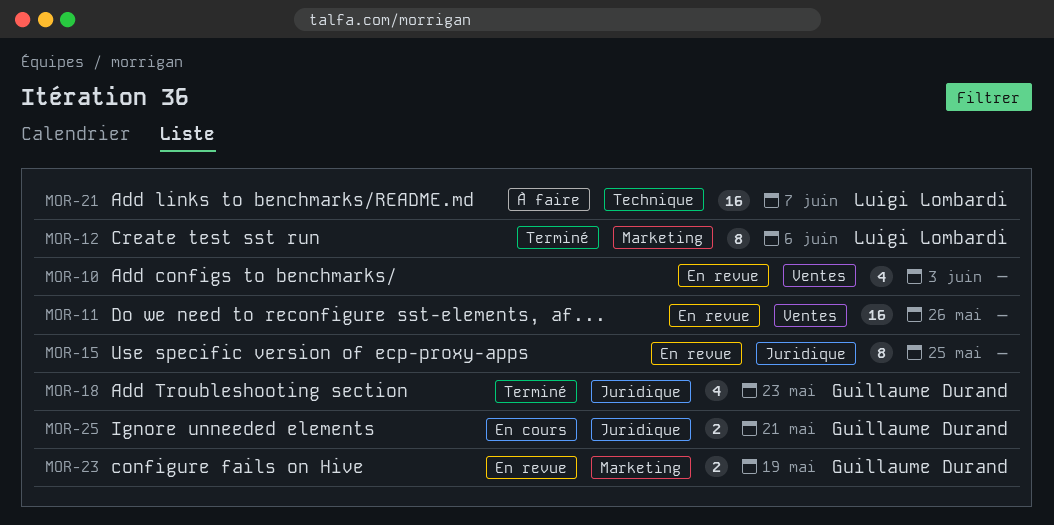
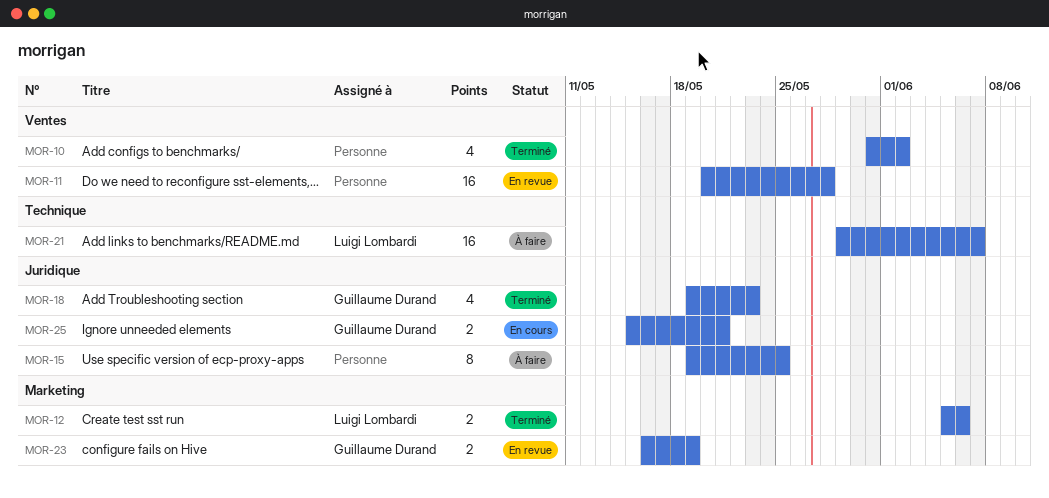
MOR-10, status: En revue -> Terminé
MOR-10, due: Jun 3 -> Jun 2
MOR-11, due: May 26 -> May 28
MOR-12, estimate: 8 -> 2
MOR-15, status: En revue -> À faire

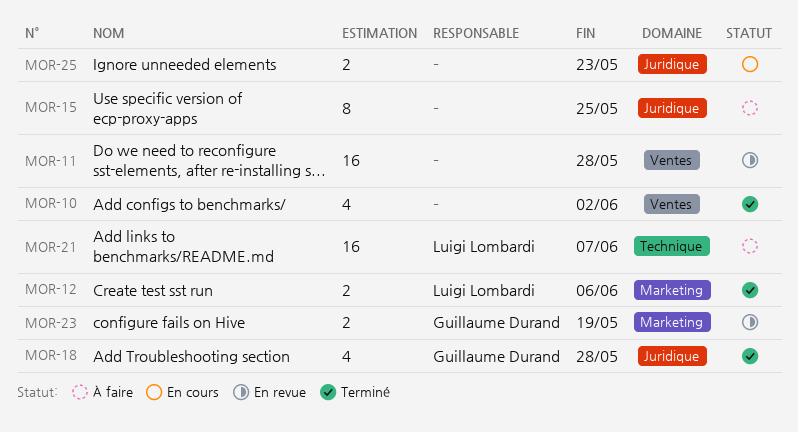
MOR-18, due: May 23 -> May 28
MOR-25, owner: Guillaume Durand -> none
MOR-25, due: May 21 -> May 23

